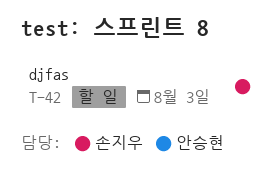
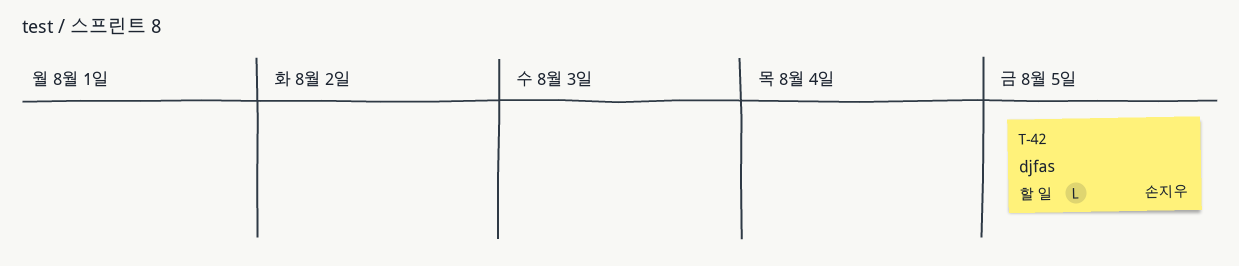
T-42, due: Aug 3 -> Aug 5

